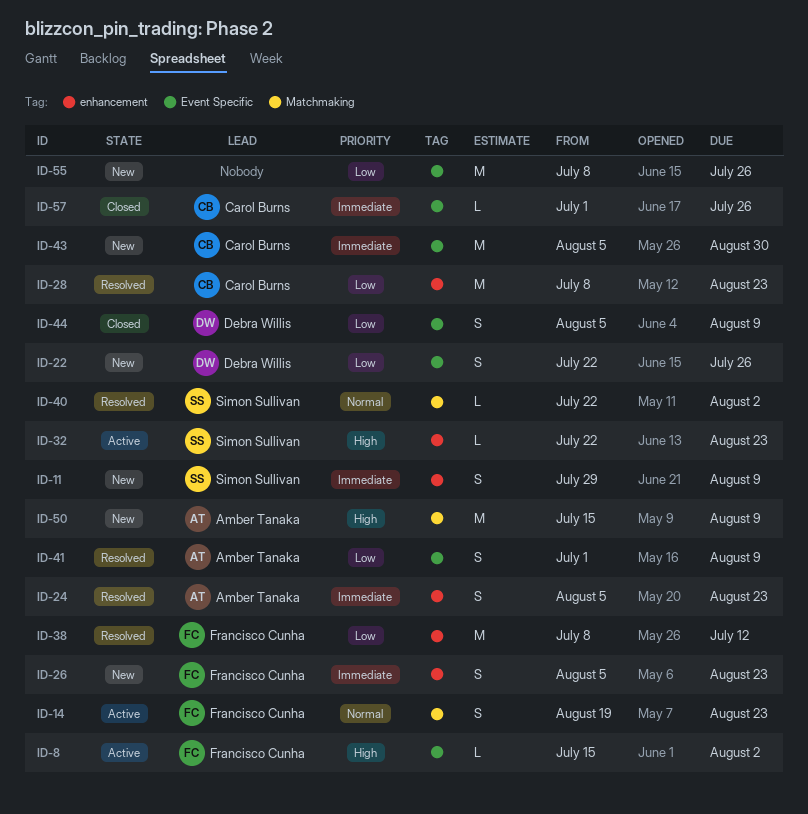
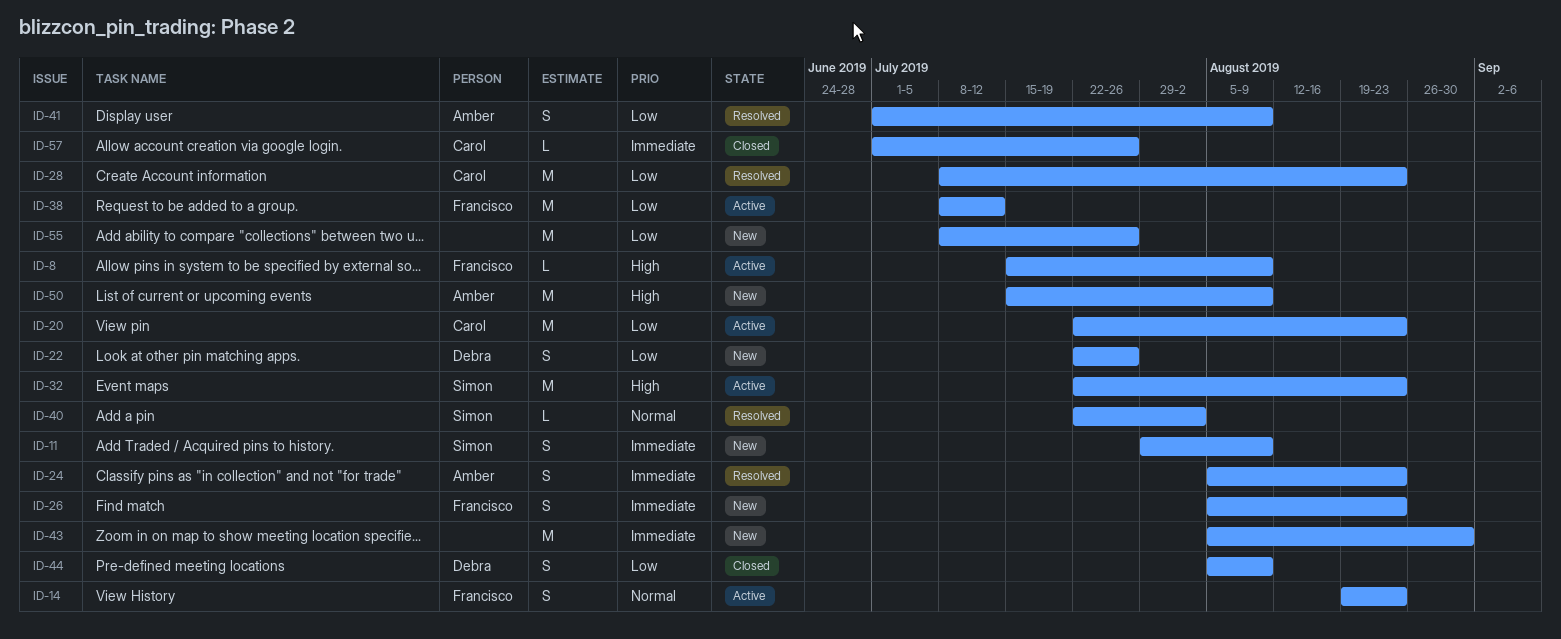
ID-8, due: Aug 2 -> Aug 9
ID-20: none -> present
ID-32, estimate: L -> M
ID-38, status: Resolved -> Active
ID-43, owner: Carol Burns -> none

